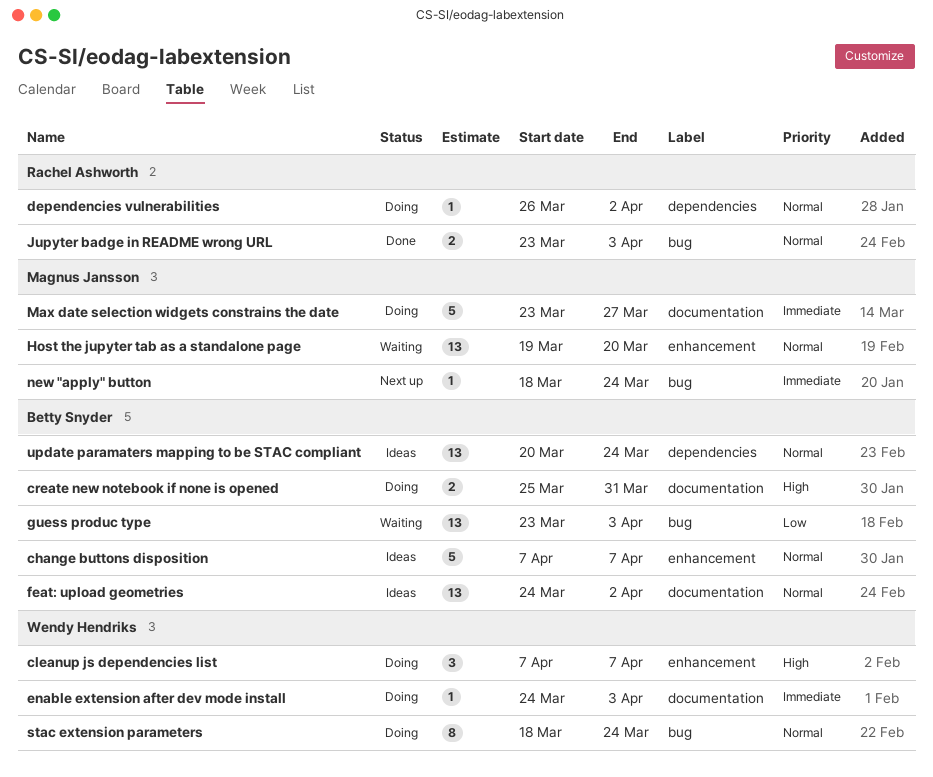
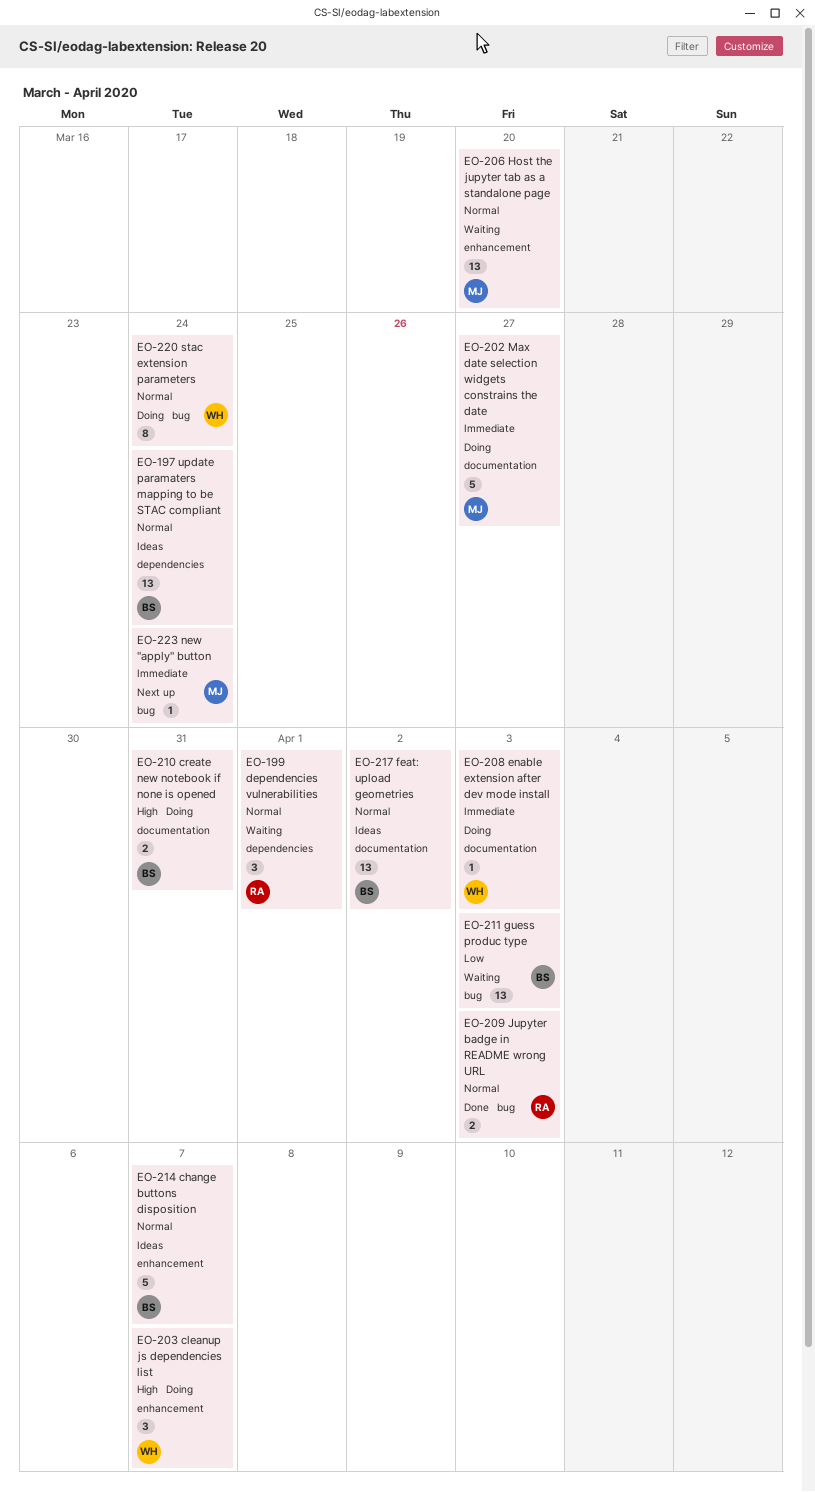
dependencies vulnerabilities, status: Doing -> Waiting
dependencies vulnerabilities, estimate: 1 -> 3
dependencies vulnerabilities, due: Apr 2 -> Apr 1

